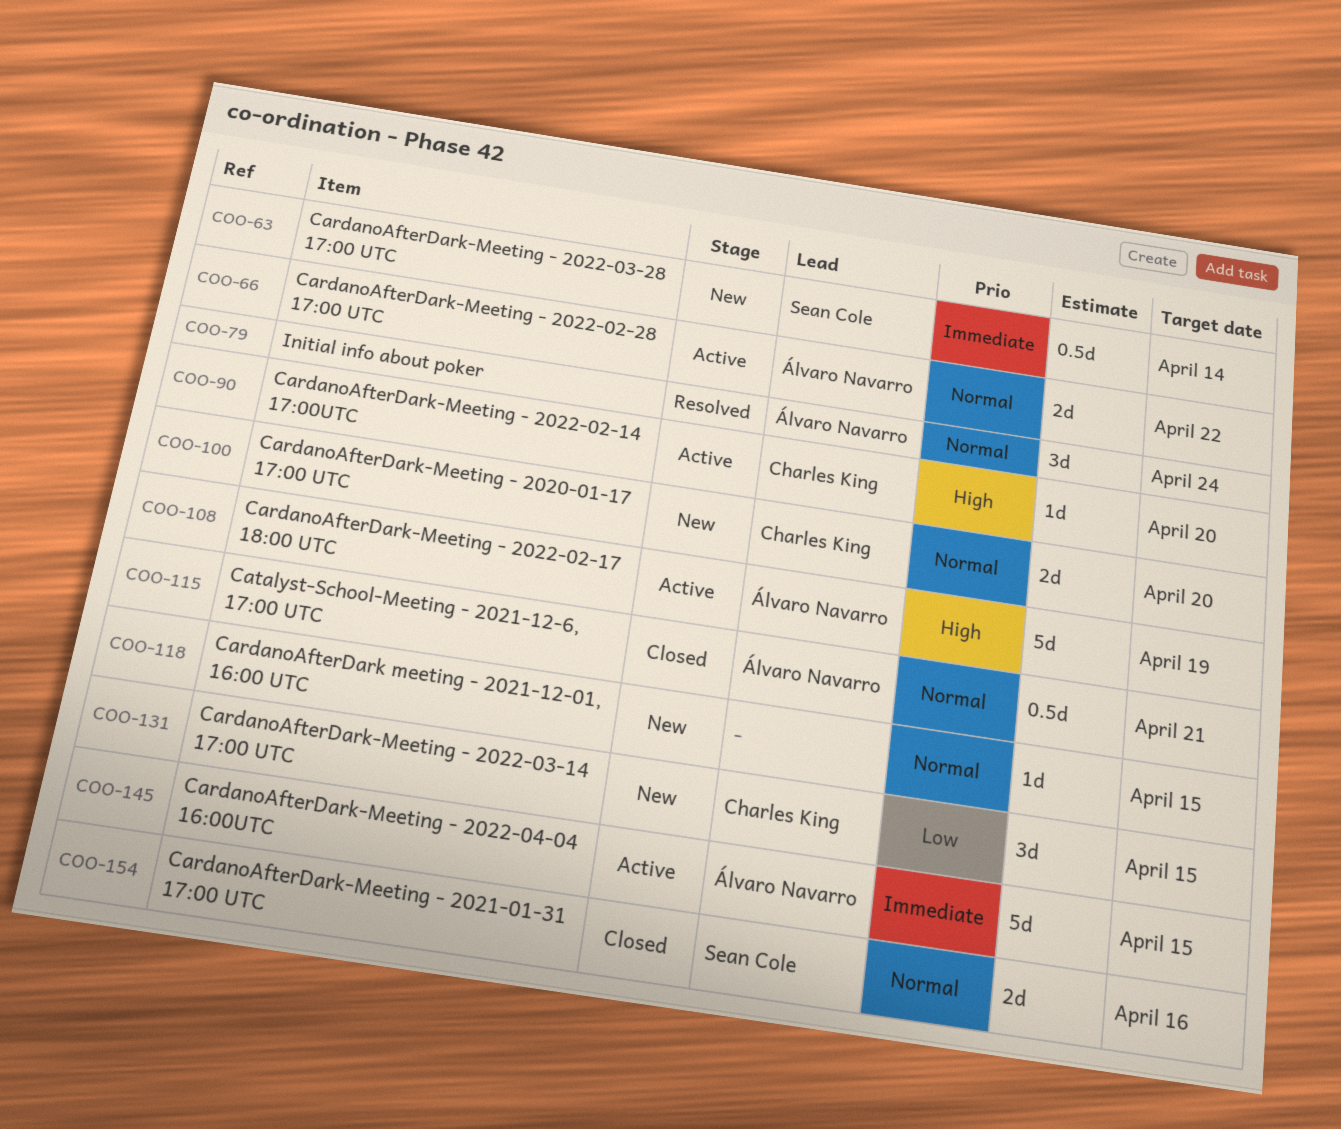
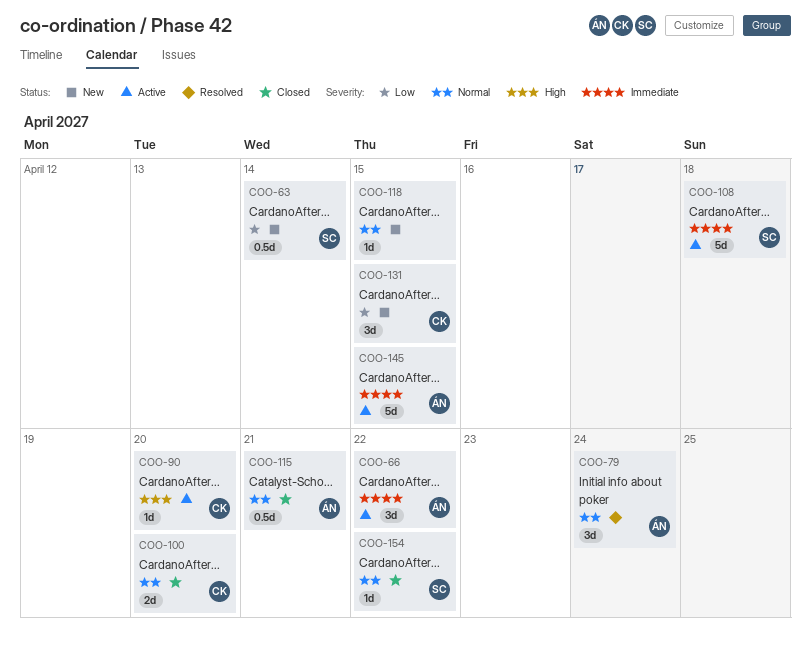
COO-63, priority: Immediate -> Low
COO-66, priority: Normal -> Immediate
COO-66, estimate: 2d -> 3d
COO-100, status: New -> Closed
COO-108, owner: Álvaro Navarro -> Sean Cole
COO-108, priority: High -> Immediate
COO-108, due: Apr 19 -> Apr 18
COO-154, estimate: 2d -> 1d
COO-154, due: Apr 16 -> Apr 22

